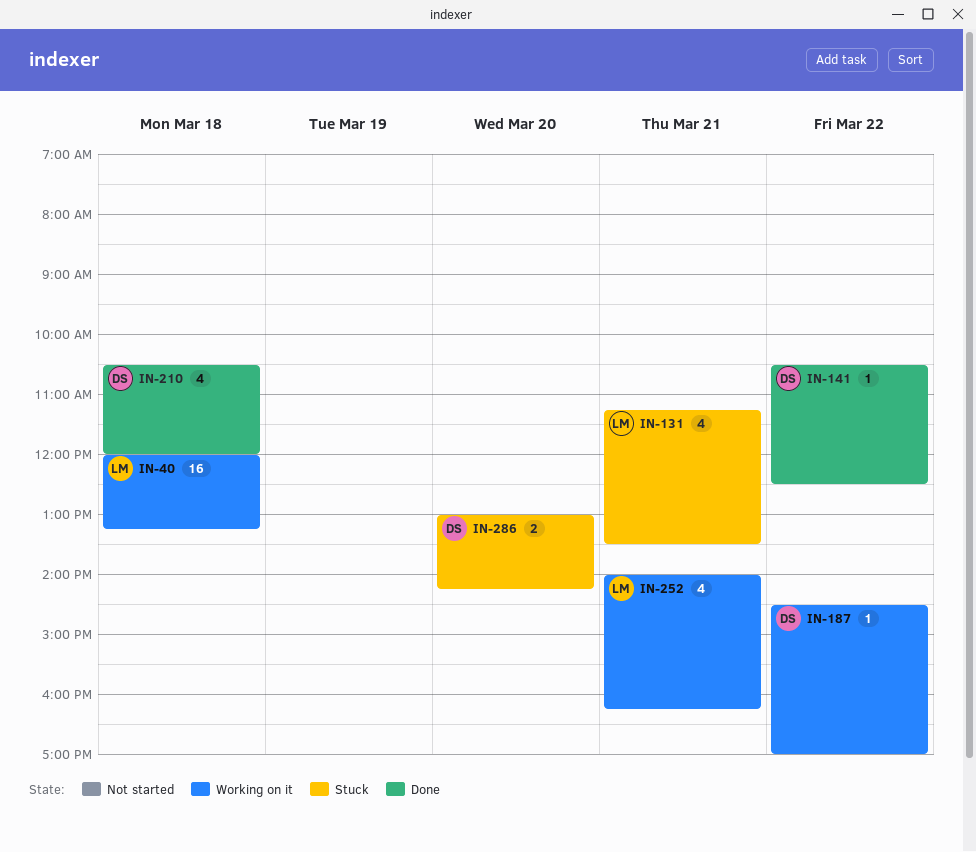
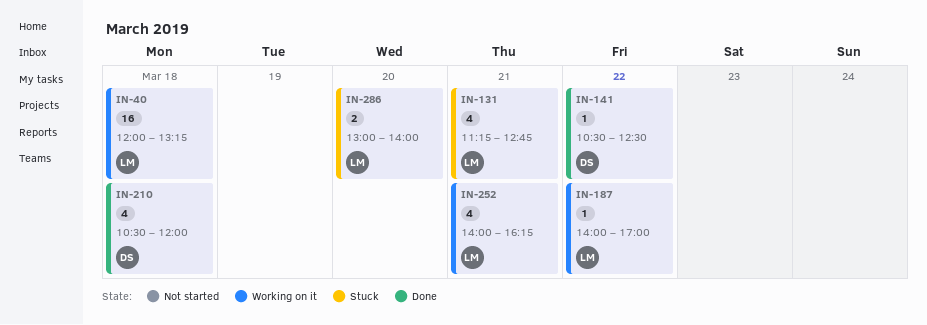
IN-131, ends: 13:30 -> 12:45
IN-187, owner: DS -> LM
IN-187, begins: 14:30 -> 14:00
IN-286, owner: DS -> LM
IN-286, ends: 14:15 -> 14:00

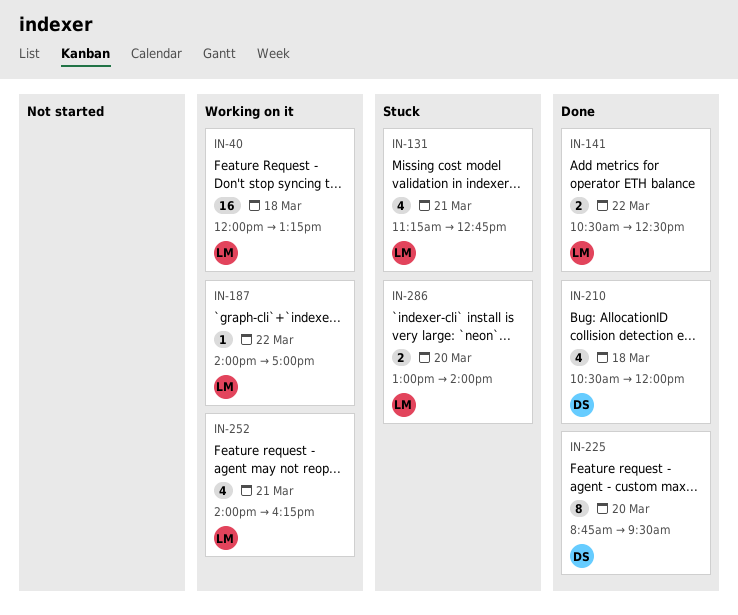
IN-141, owner: DS -> LM
IN-141, estimate: 1 -> 2
IN-225: none -> present

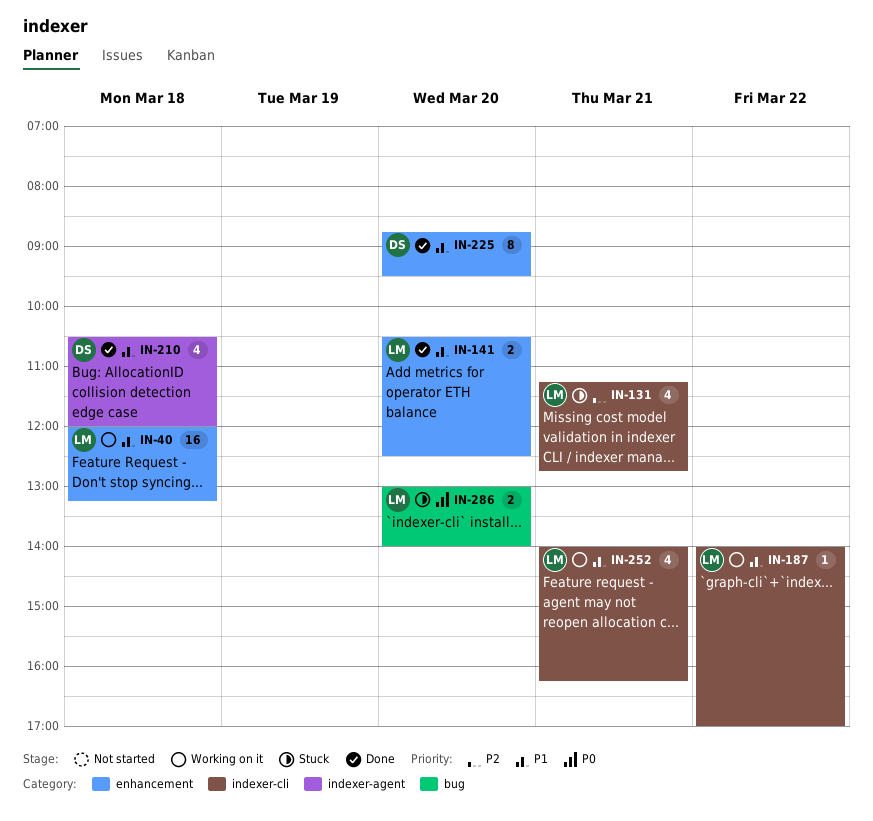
IN-141, day: Mar 22 -> Mar 20

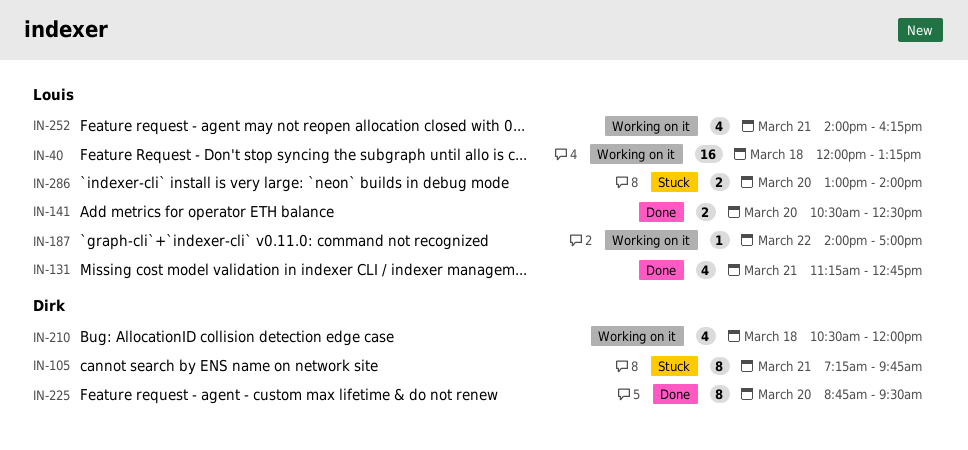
IN-105: none -> present
IN-131, status: Stuck -> Done
IN-210, status: Done -> Working on it

